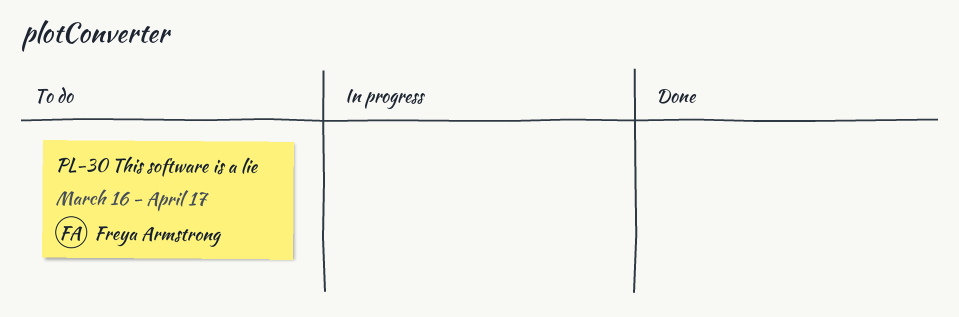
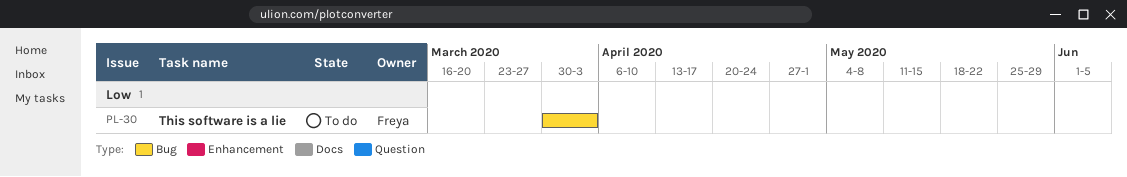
PL-30, start: Mar 16 -> Mar 30
PL-30, due: Apr 17 -> Apr 3

